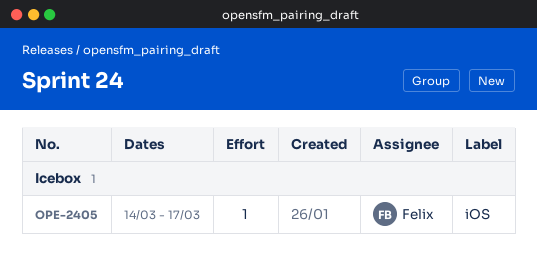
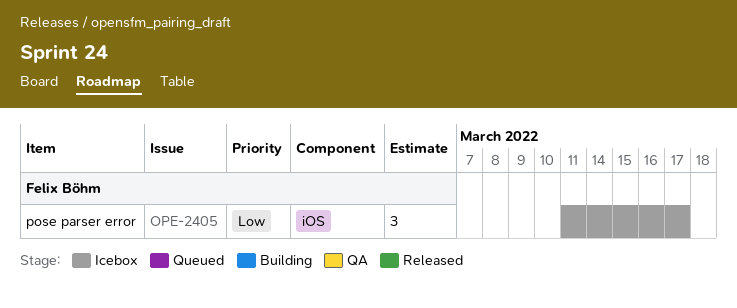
OPE-2405, estimate: 1 -> 3
OPE-2405, start: Mar 14 -> Mar 11

